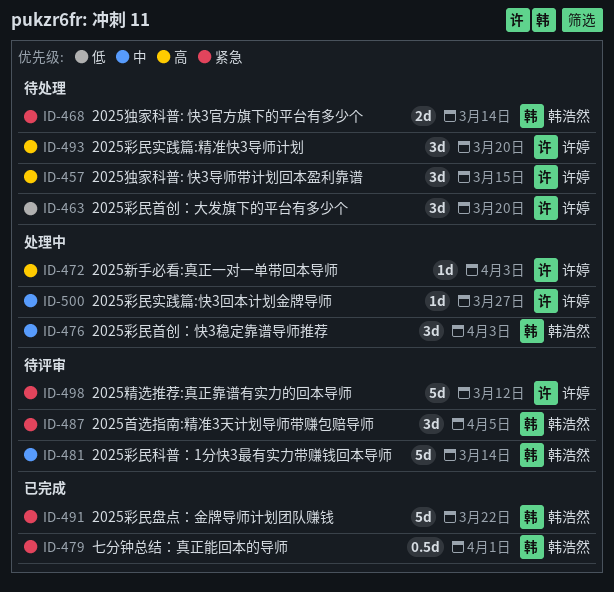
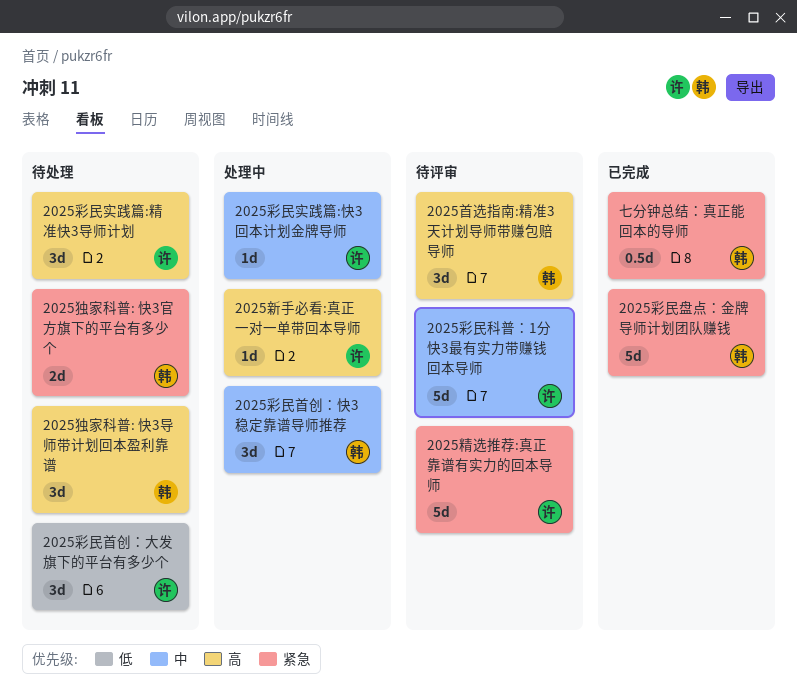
2025彩民科普：1分快3最有实力带赚钱回本导师, owner: 韩浩然 -> 许婷
2025独家科普: 快3导师带计划回本盈利靠谱, owner: 许婷 -> 韩浩然
2025首选指南:精准3天计划导师带赚包赔导师, priority: 紧急 -> 高

